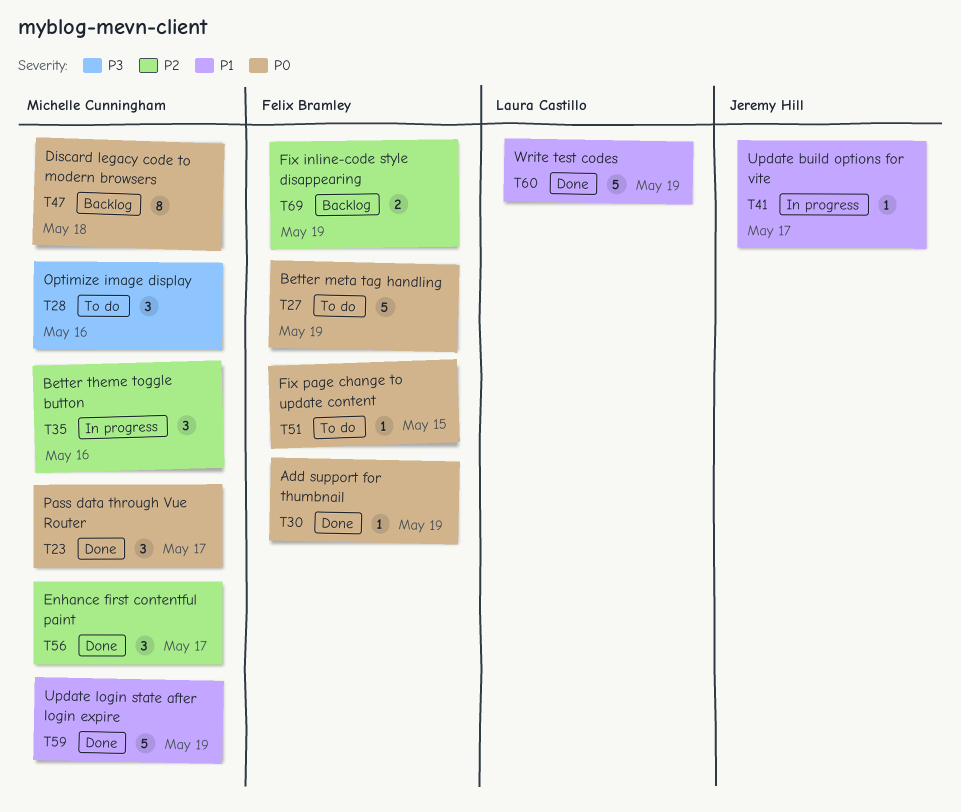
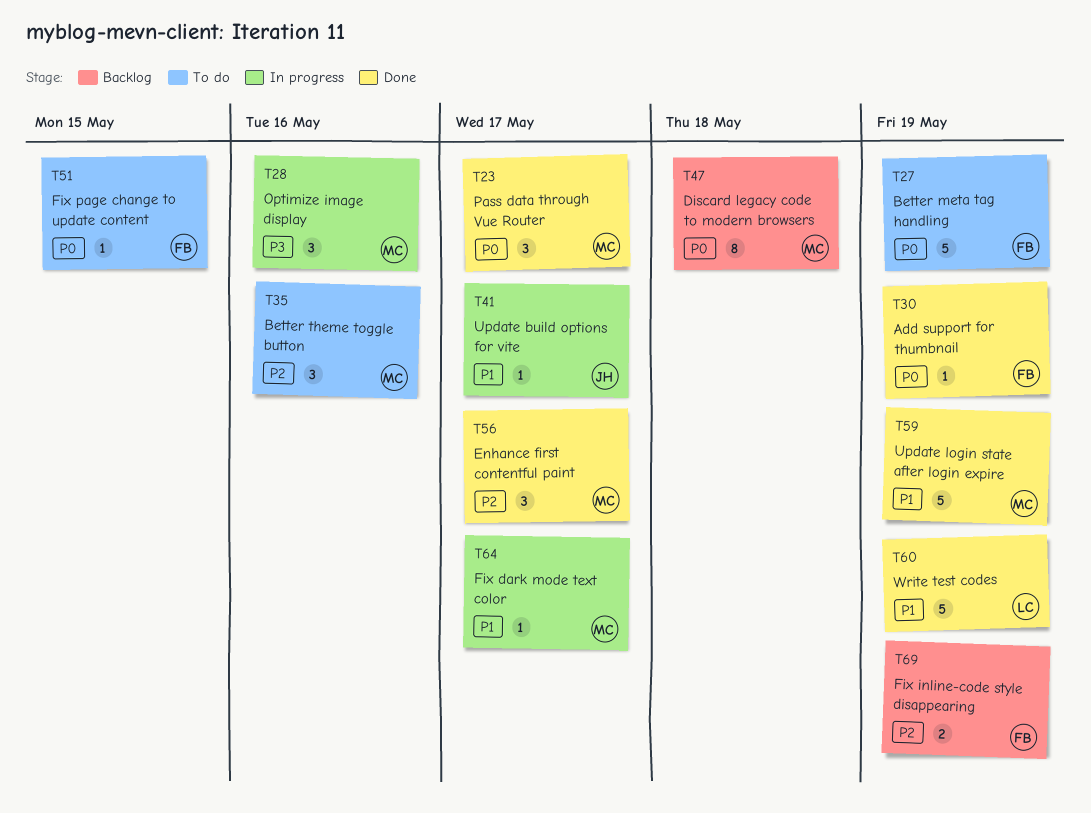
T28, status: To do -> In progress
T35, status: In progress -> To do
T64: none -> present

